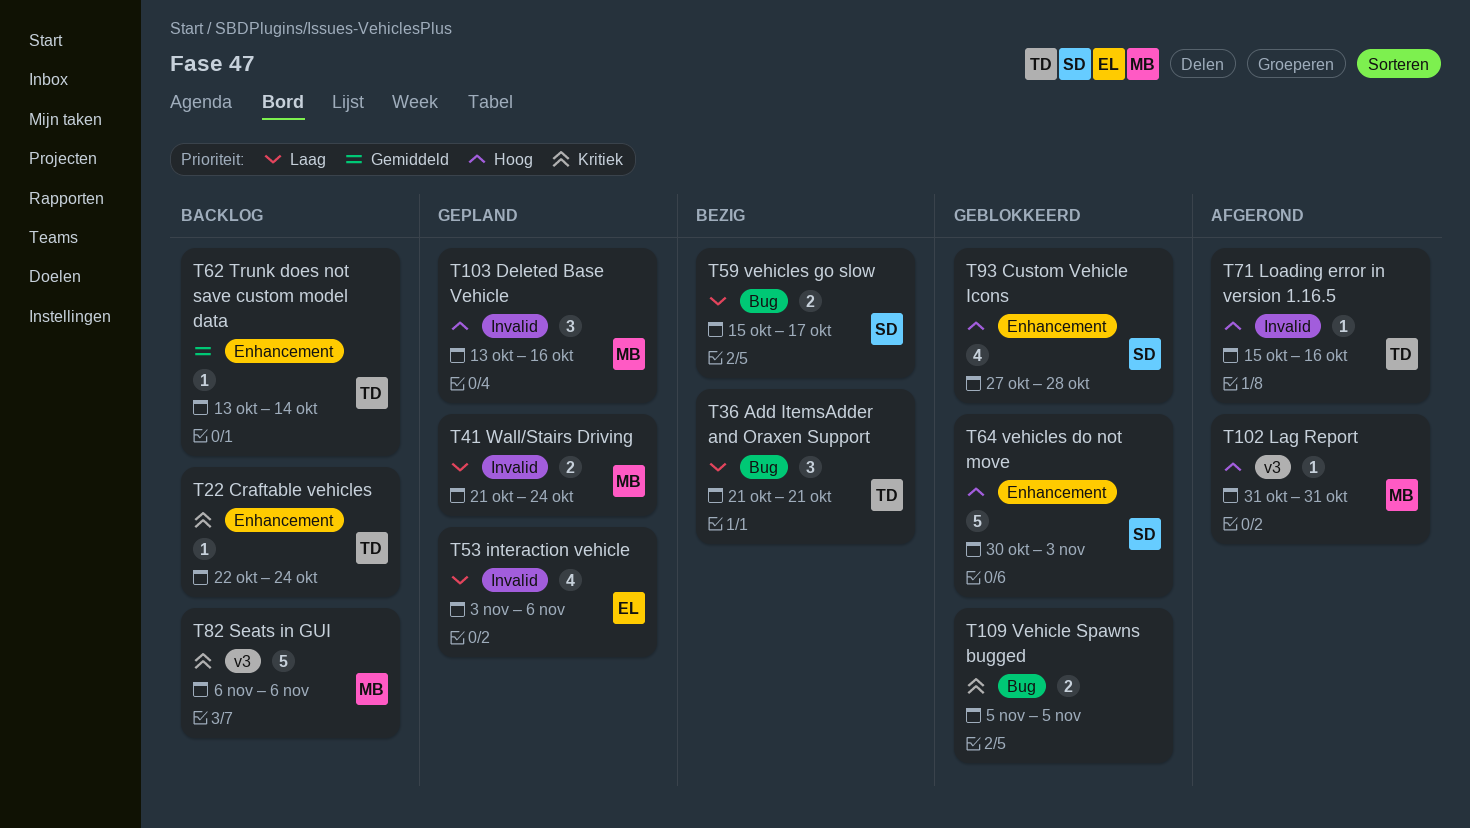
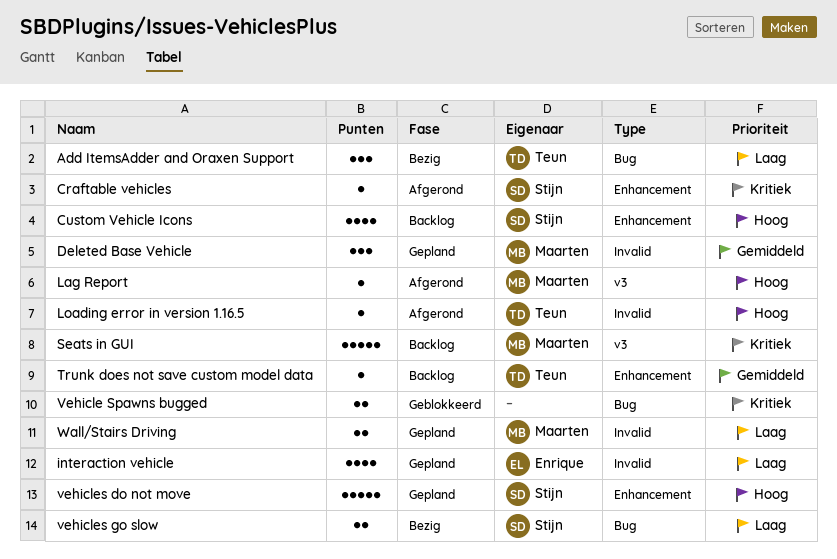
Craftable vehicles, status: Backlog -> Afgerond
Craftable vehicles, owner: Teun -> Stijn
Custom Vehicle Icons, status: Geblokkeerd -> Backlog
Deleted Base Vehicle, priority: Hoog -> Gemiddeld
vehicles do not move, status: Geblokkeerd -> Gepland

